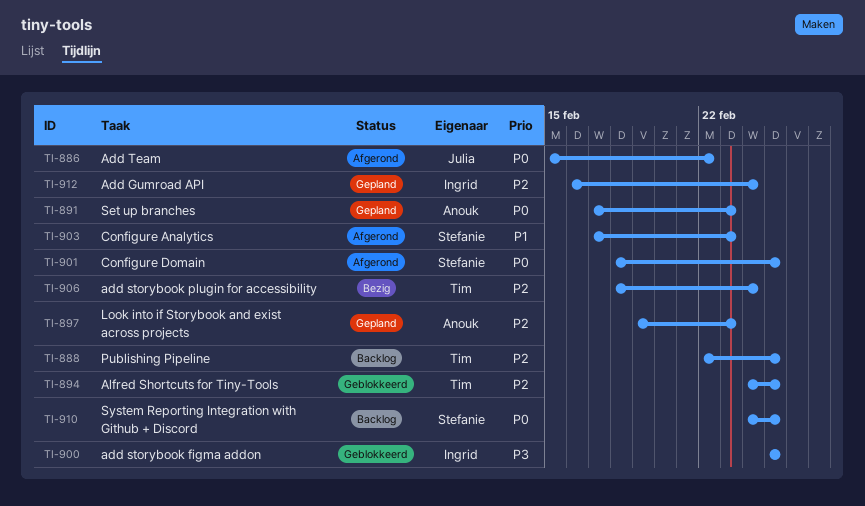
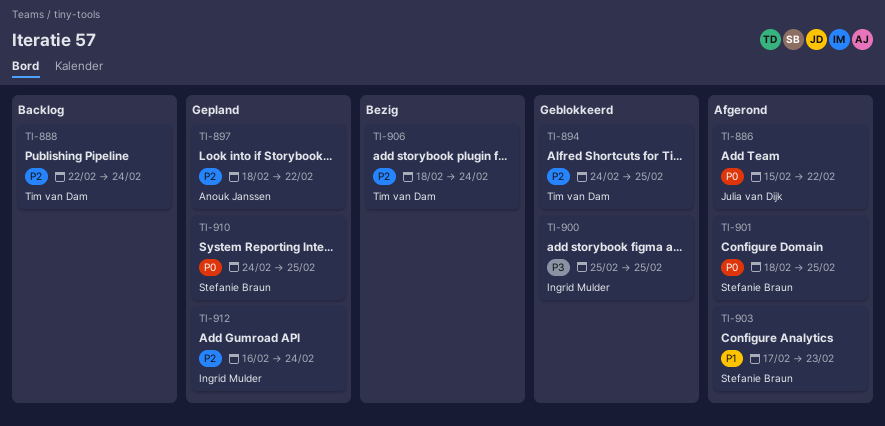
TI-888, due: Feb 25 -> Feb 24
TI-891: present -> none
TI-897, start: Feb 19 -> Feb 18
TI-897, due: Feb 23 -> Feb 22
TI-910, status: Backlog -> Gepland

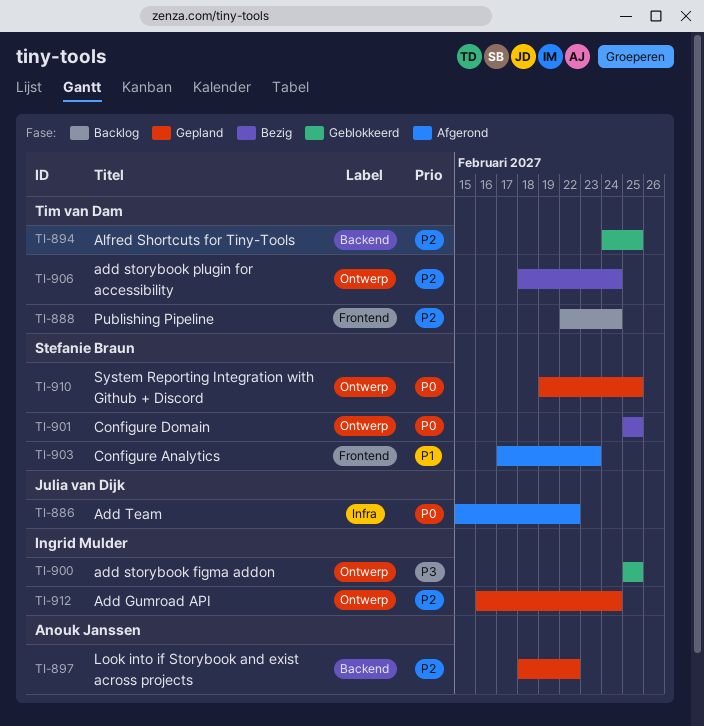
TI-901, status: Afgerond -> Bezig
TI-901, start: Feb 18 -> Feb 25
TI-910, start: Feb 24 -> Feb 19

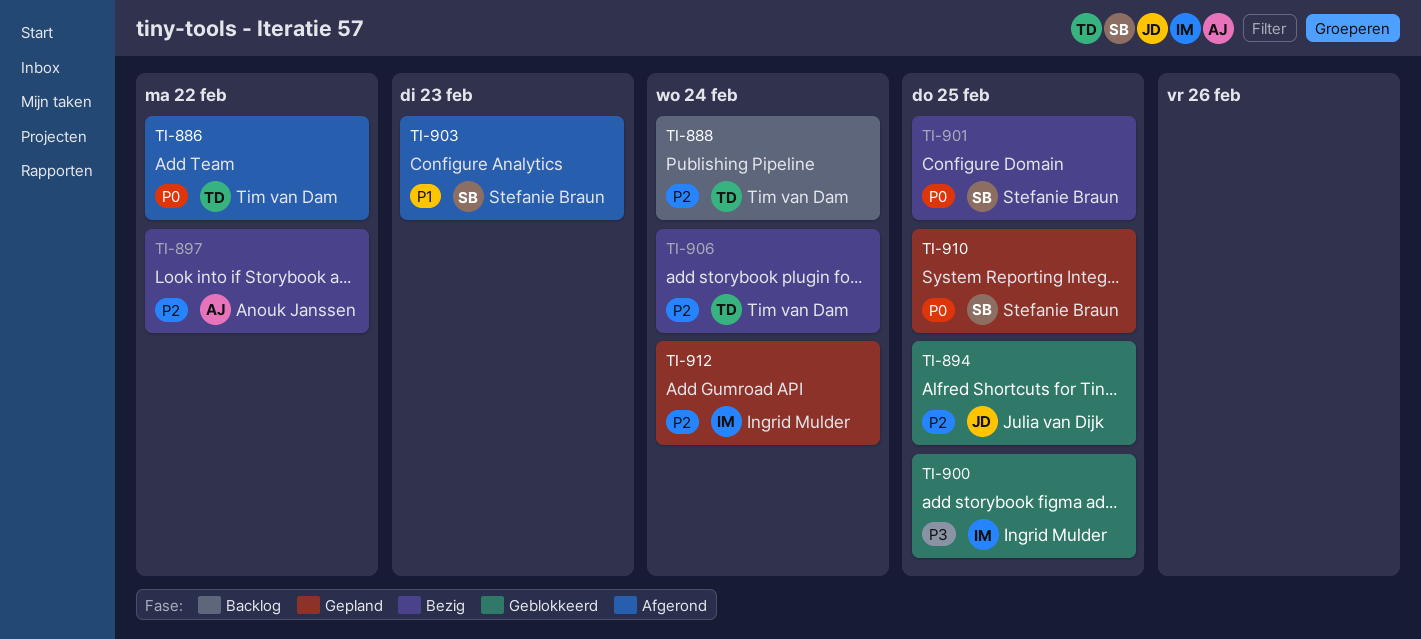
TI-886, owner: Julia van Dijk -> Tim van Dam
TI-894, owner: Tim van Dam -> Julia van Dijk
TI-897, status: Gepland -> Bezig

